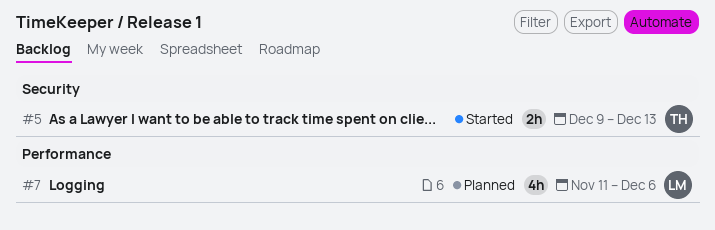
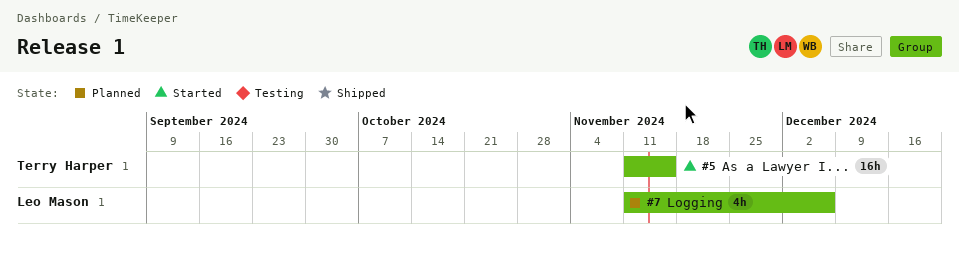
#5, estimate: 2h -> 16h
#5, start: Dec 9 -> Nov 11
#5, due: Dec 13 -> Nov 15

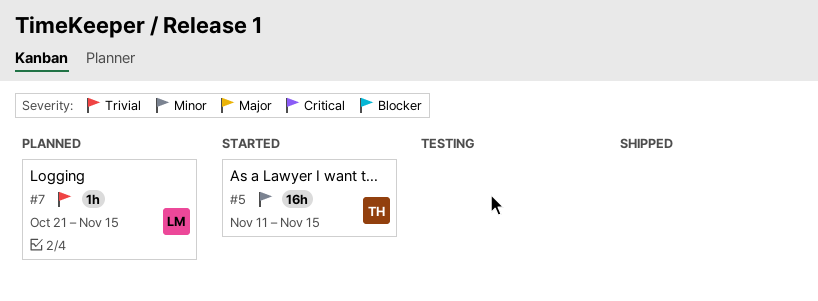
#7, estimate: 4h -> 1h
#7, start: Nov 11 -> Oct 21
#7, due: Dec 6 -> Nov 15

